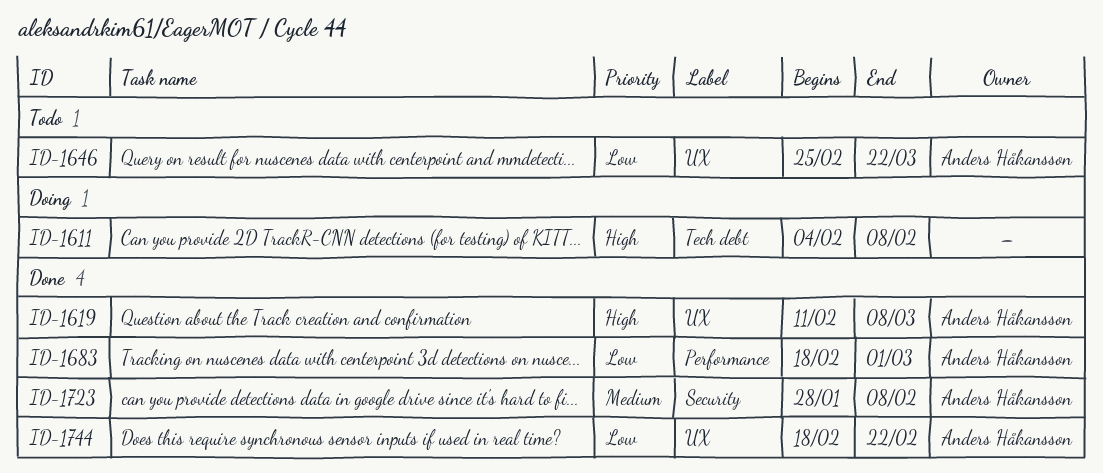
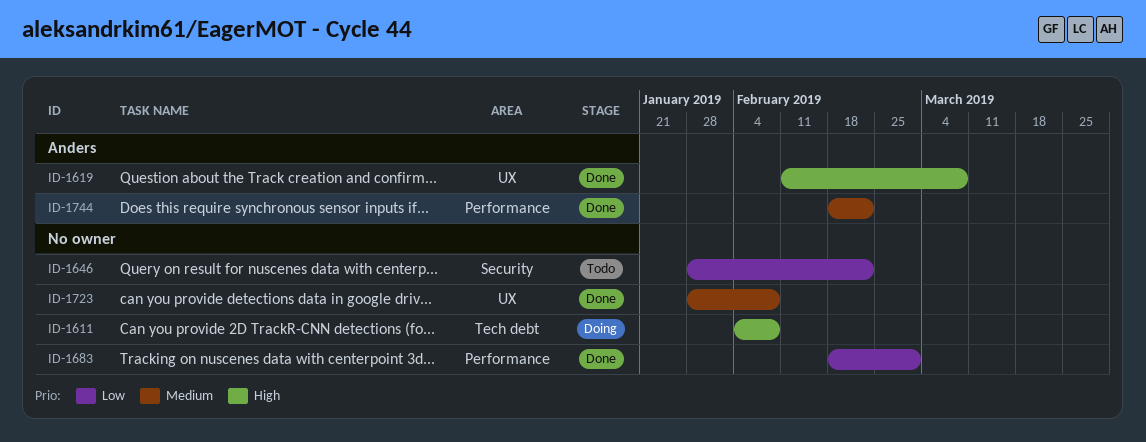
ID-1646, owner: Anders Håkansson -> none
ID-1646, label: UX -> Security
ID-1646, start: Feb 25 -> Jan 28
ID-1646, due: Mar 22 -> Feb 22
ID-1683, owner: Anders Håkansson -> none
ID-1723, owner: Anders Håkansson -> none
ID-1723, label: Security -> UX
ID-1744, priority: Low -> Medium
ID-1744, label: UX -> Performance

